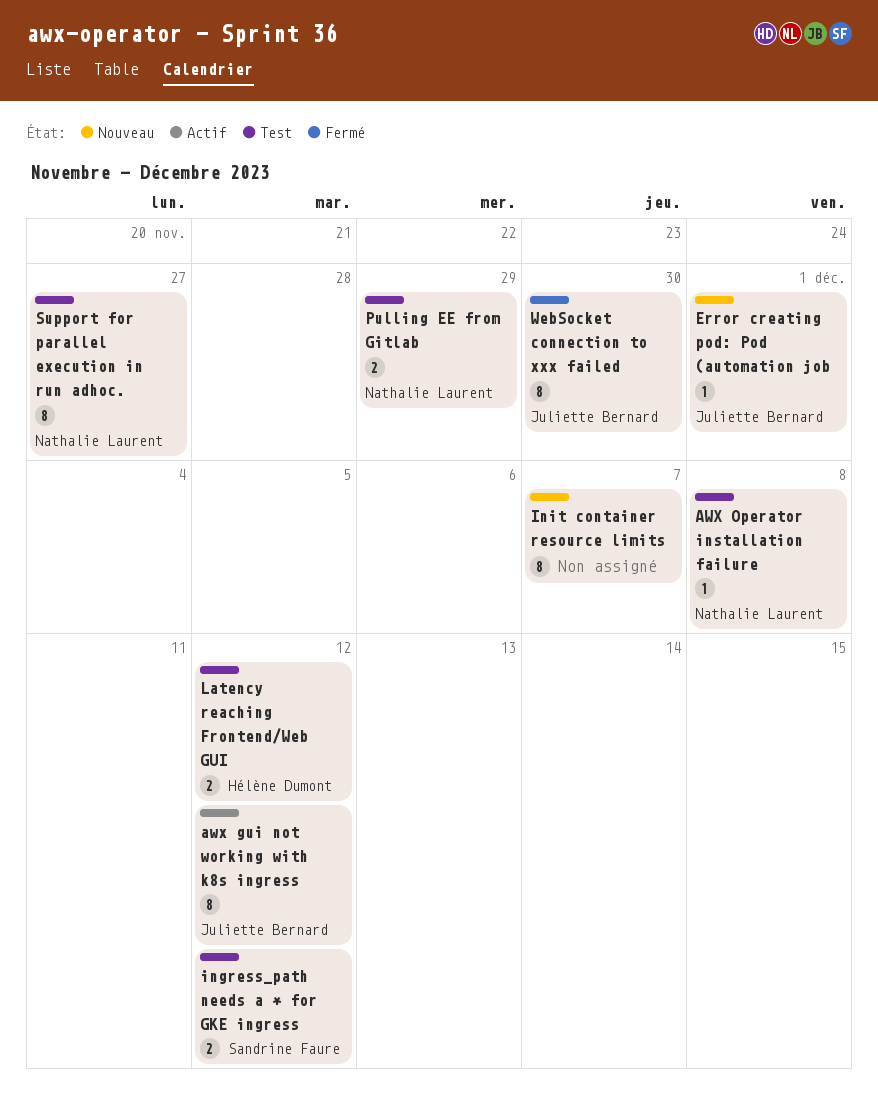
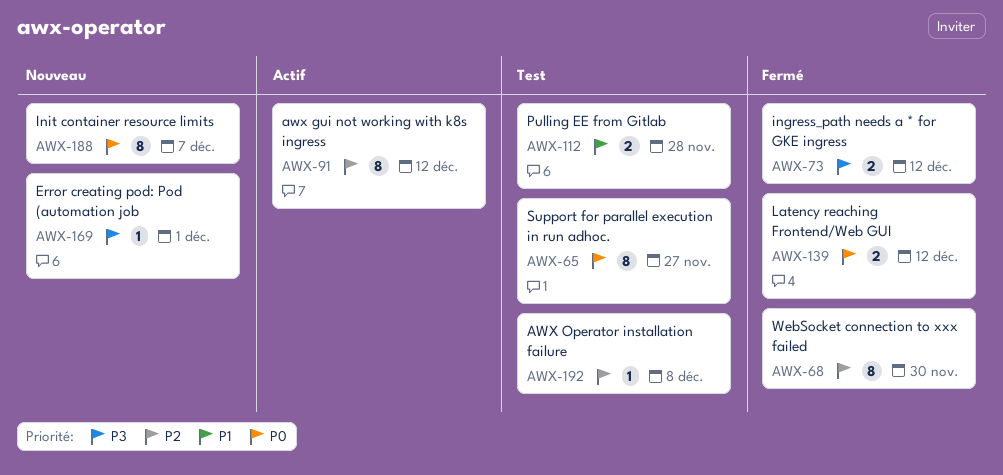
ingress_path needs a * for GKE ingress, status: Test -> Fermé
Latency reaching Frontend/Web GUI, status: Test -> Fermé
Pulling EE from Gitlab, due: Nov 29 -> Nov 28

